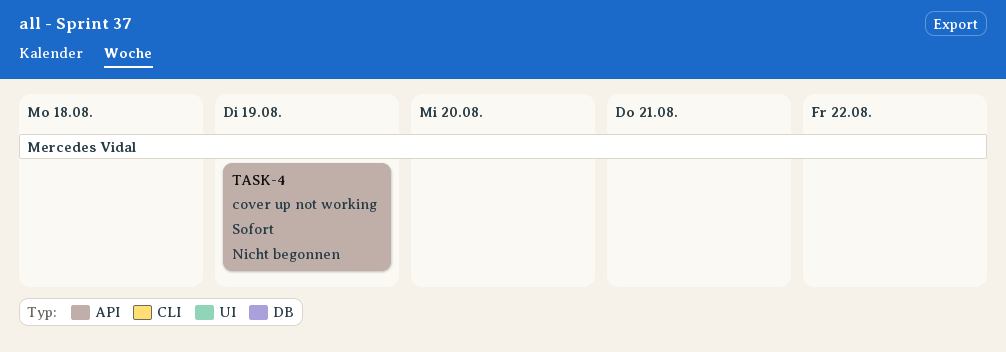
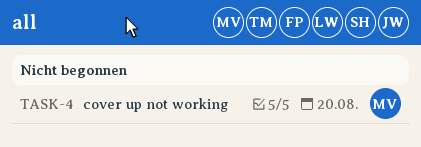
TASK-4, due: Aug 19 -> Aug 20

